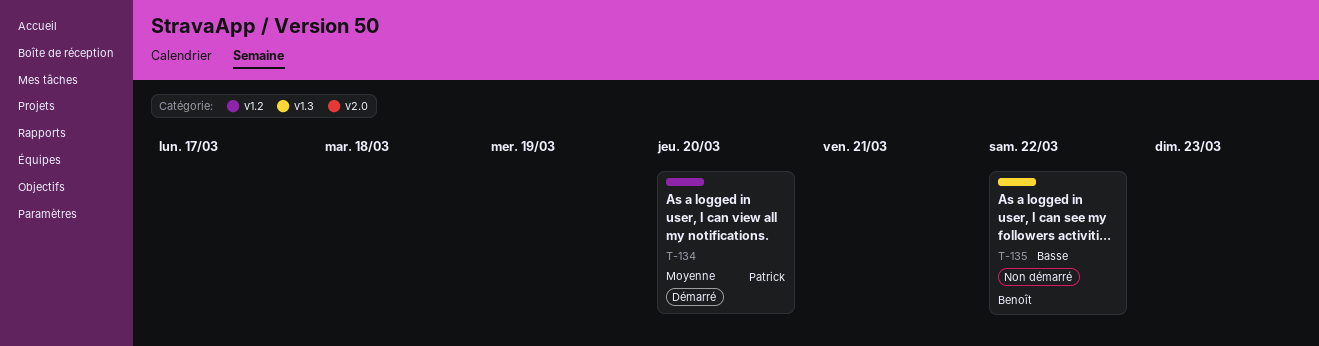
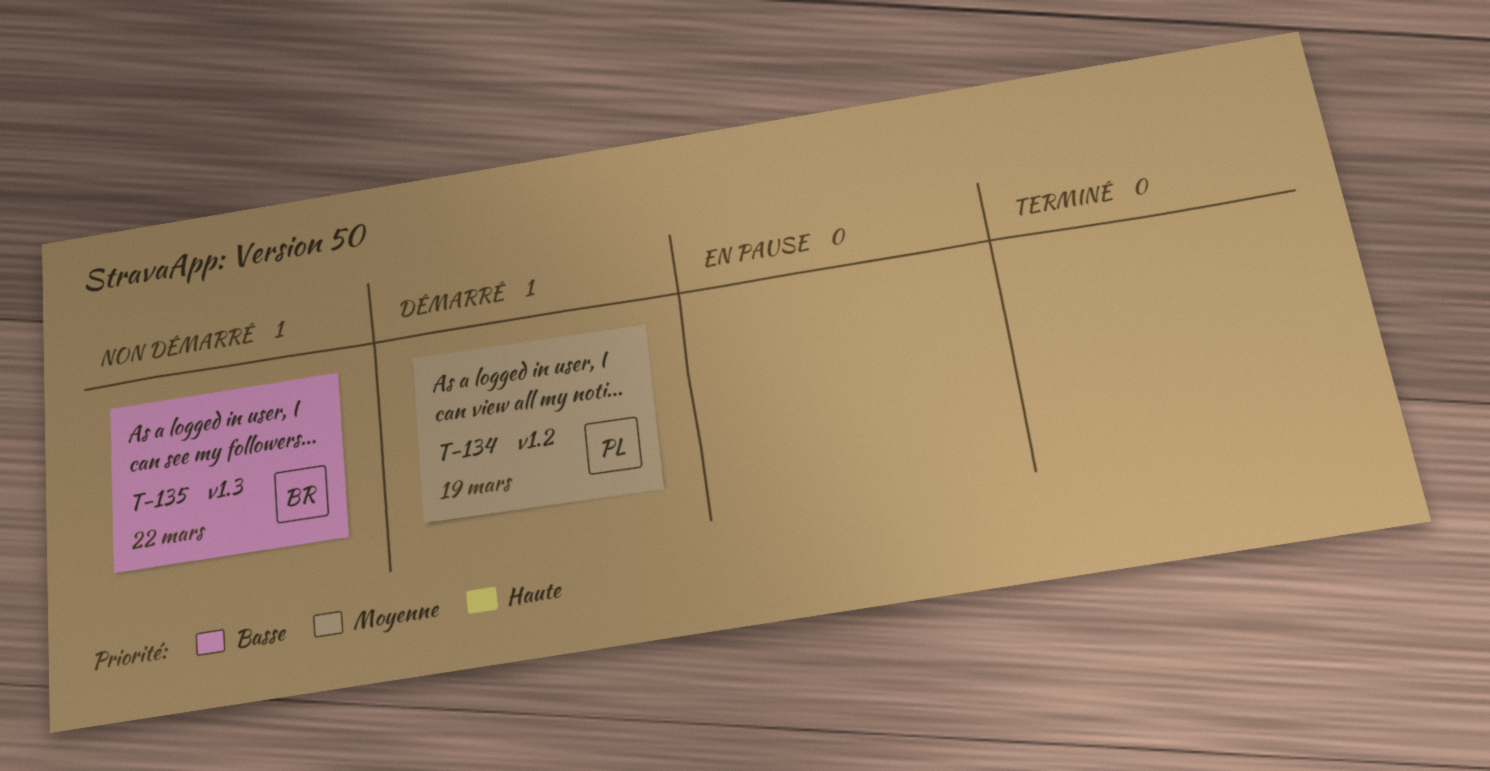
T-134, due: Mar 20 -> Mar 19

